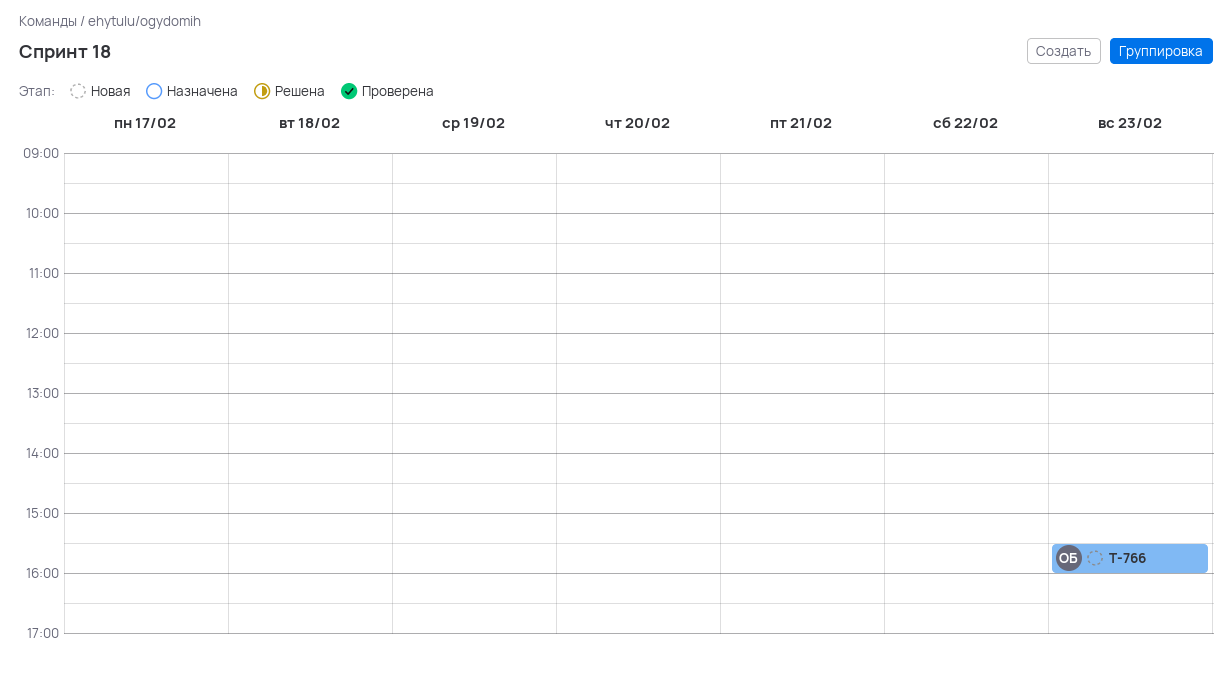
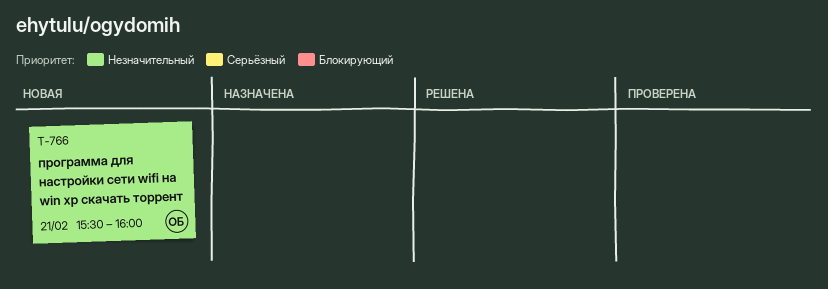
T-766, day: Feb 23 -> Feb 21

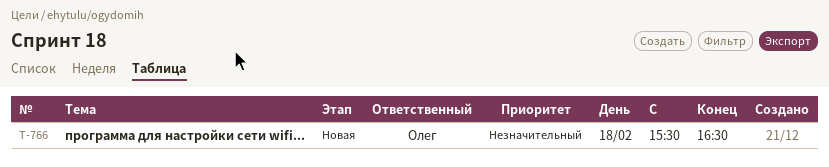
T-766, day: Feb 21 -> Feb 18
T-766, ends: 16:00 -> 16:30

